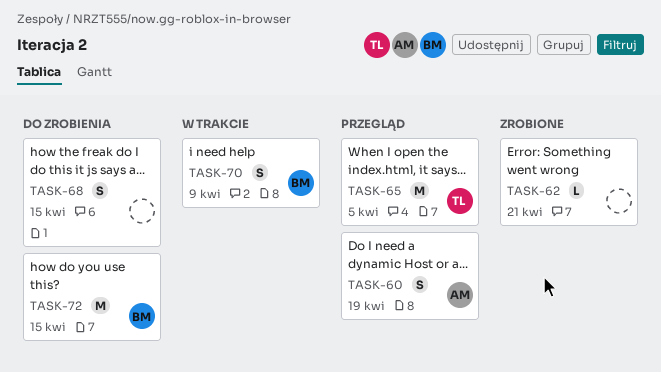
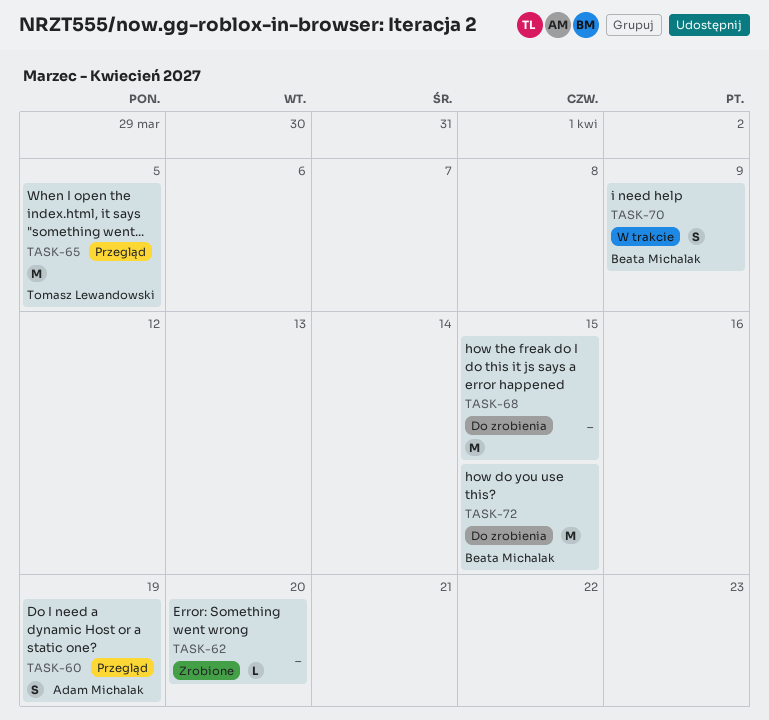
TASK-62, due: Apr 21 -> Apr 20
TASK-68, estimate: S -> M

